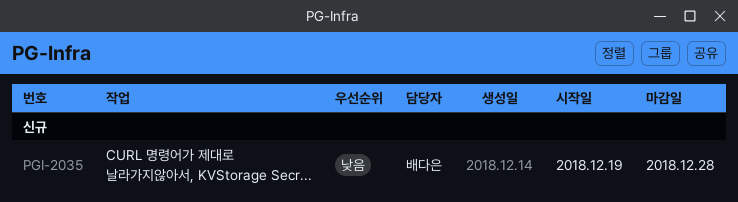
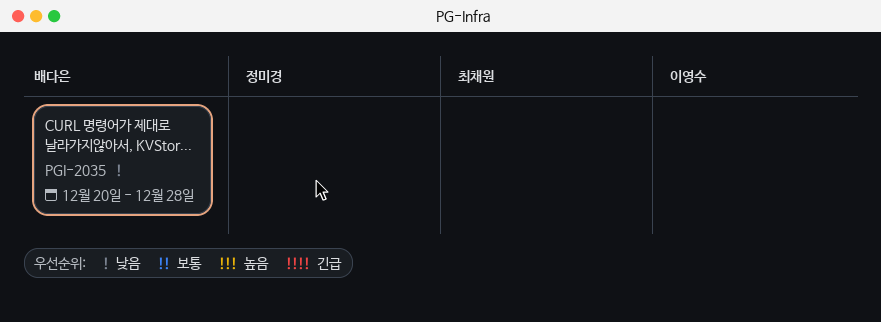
PGI-2035, start: Dec 19 -> Dec 20

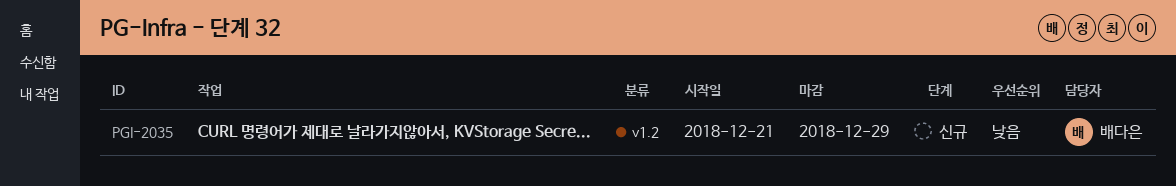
PGI-2035, start: Dec 20 -> Dec 21
PGI-2035, due: Dec 28 -> Dec 29

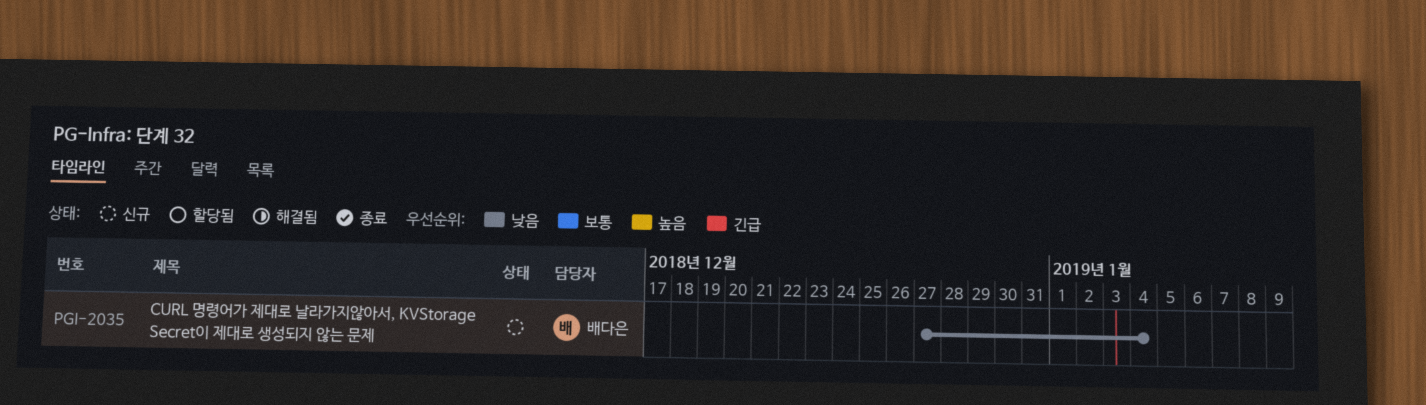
PGI-2035, start: Dec 21 -> Dec 27
PGI-2035, due: Dec 29 -> Jan 4

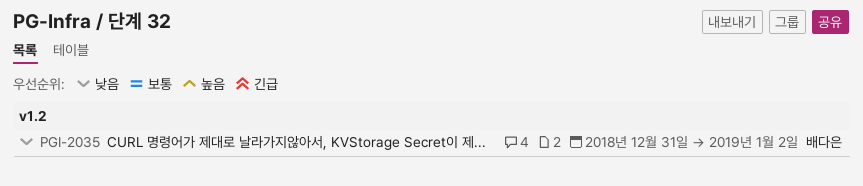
PGI-2035, start: Dec 27 -> Dec 31
PGI-2035, due: Jan 4 -> Jan 2

